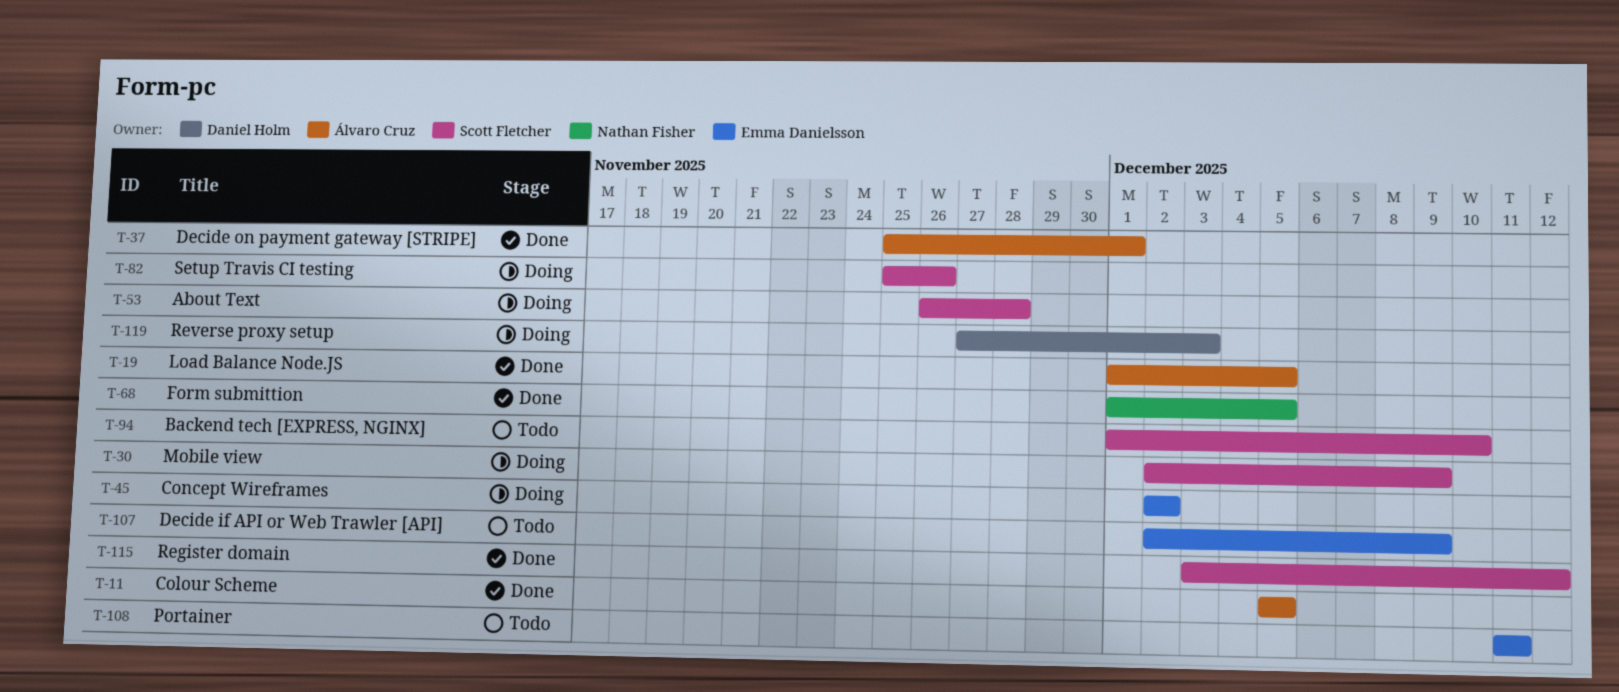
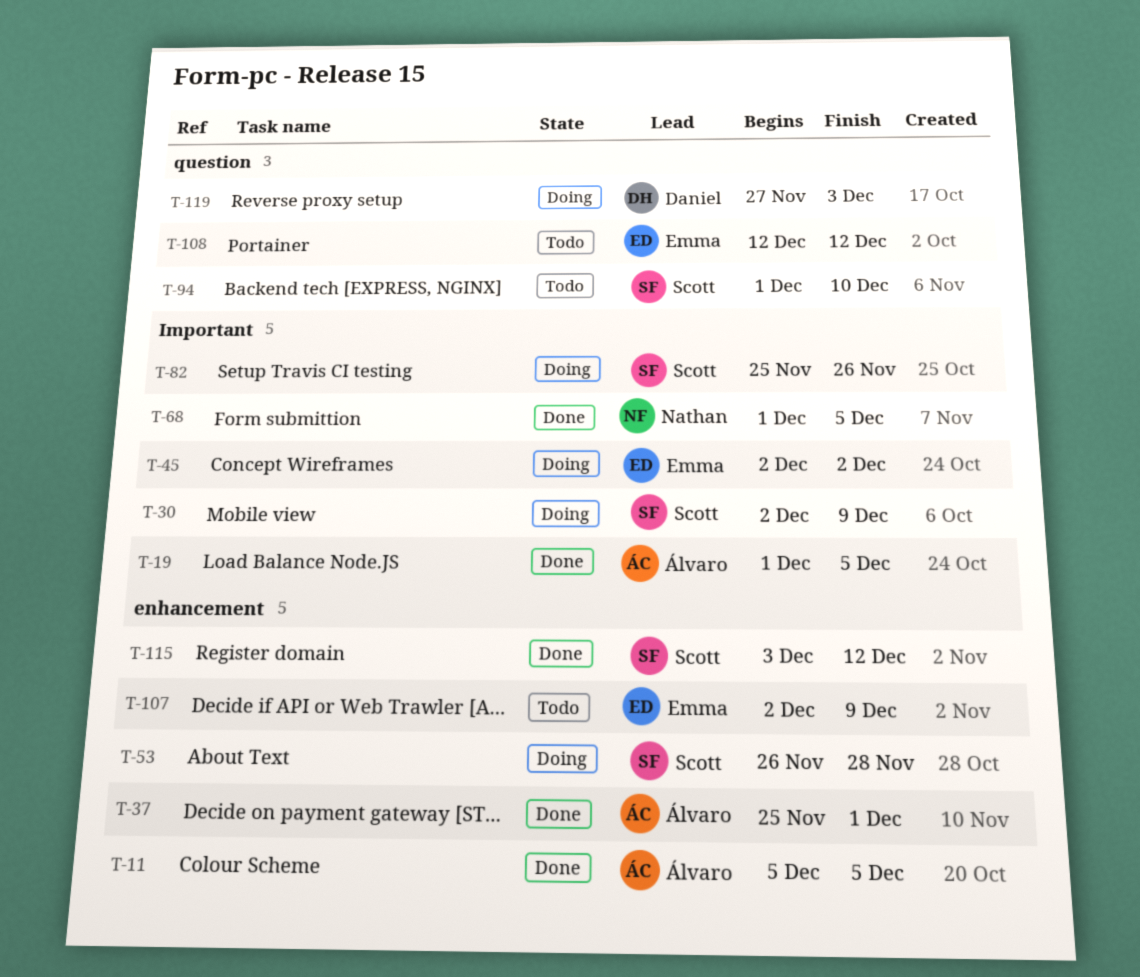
T-108, start: Dec 11 -> Dec 12
T-108, due: Dec 11 -> Dec 12

